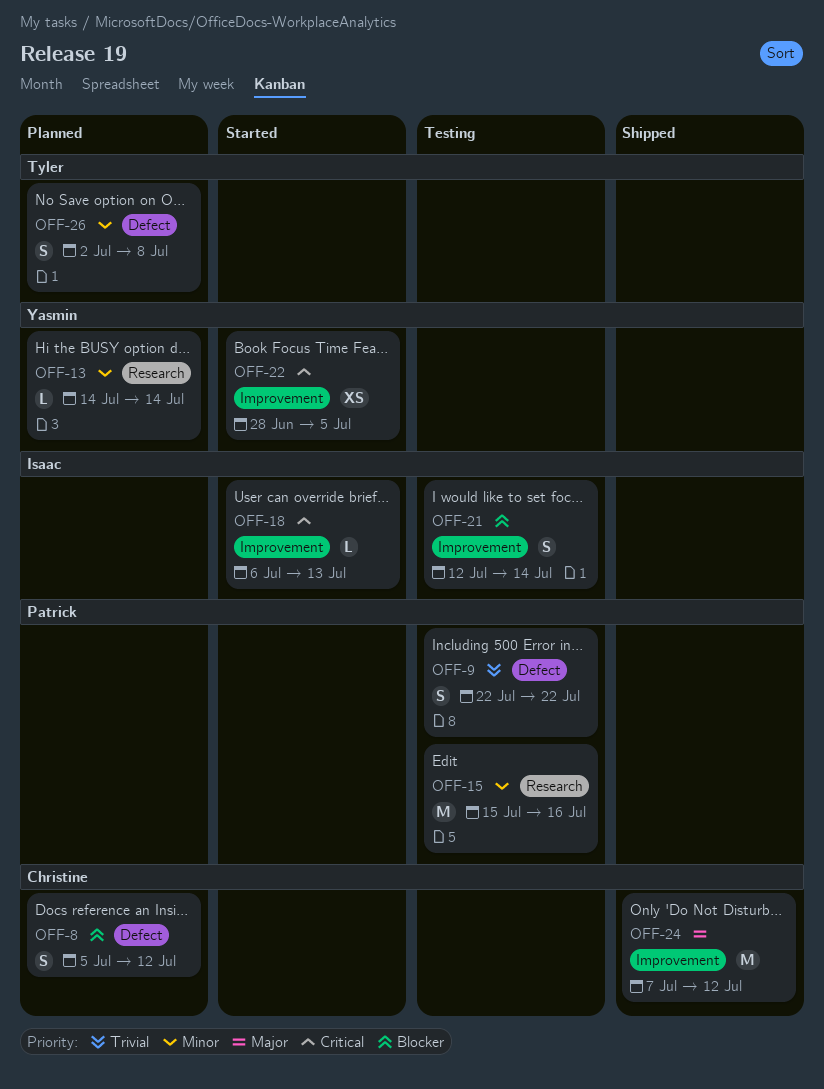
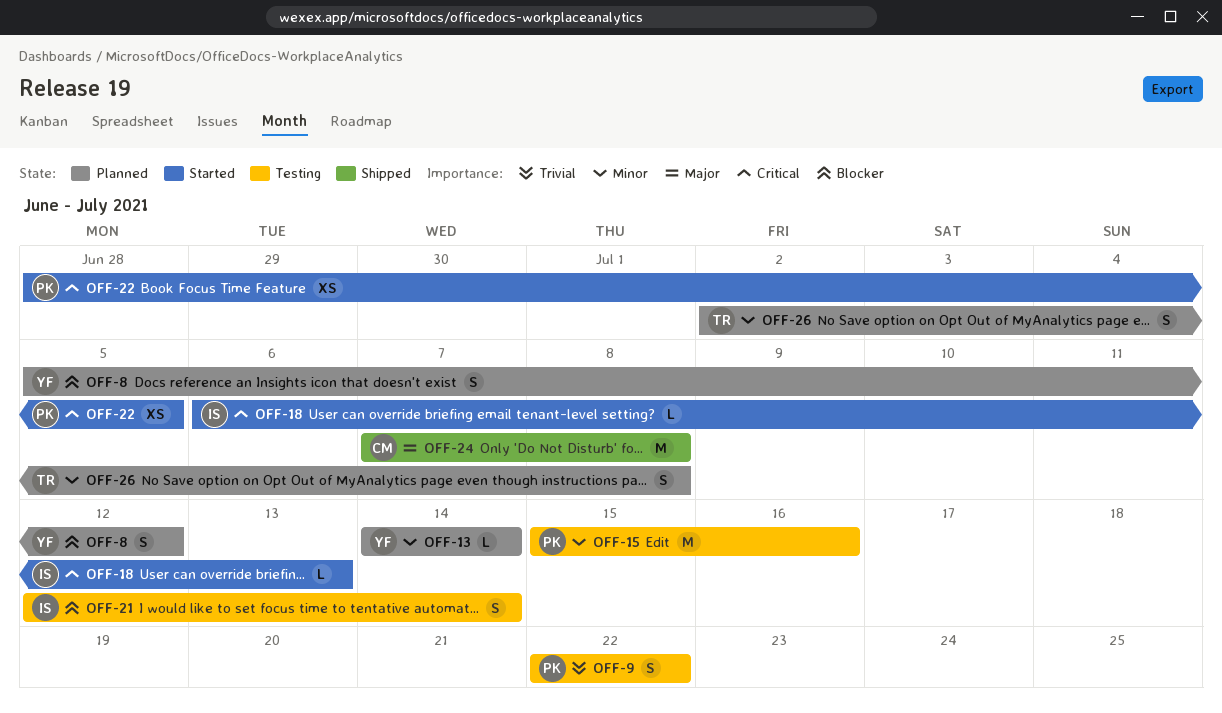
OFF-8, owner: Christine -> Yasmin
OFF-22, owner: Yasmin -> Patrick
OFF-24, due: Jul 12 -> Jul 8

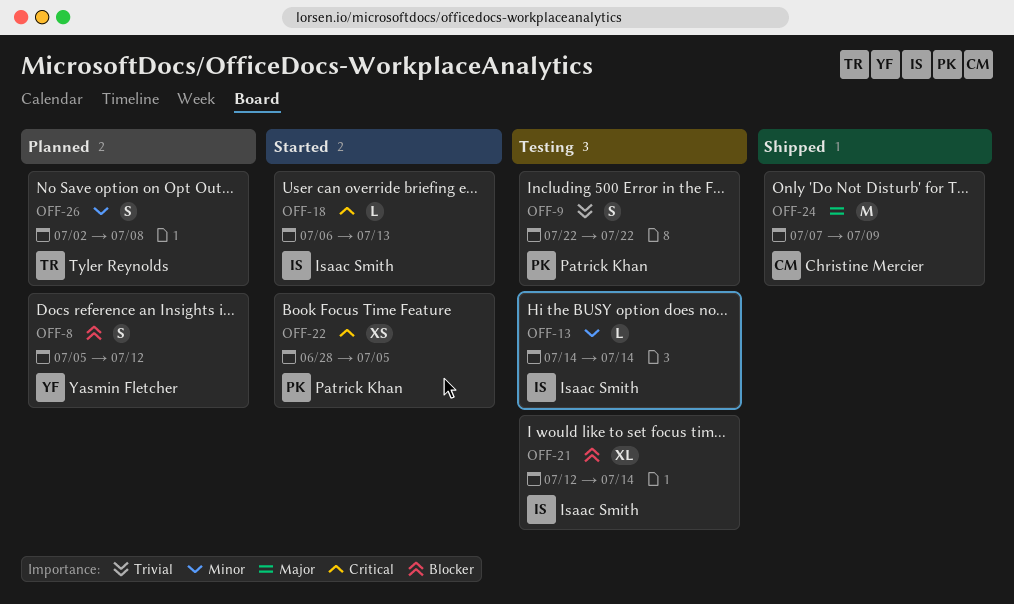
OFF-13, status: Planned -> Testing
OFF-13, owner: Yasmin Fletcher -> Isaac Smith
OFF-15: present -> none
OFF-21, estimate: S -> XL
OFF-24, due: Jul 8 -> Jul 9

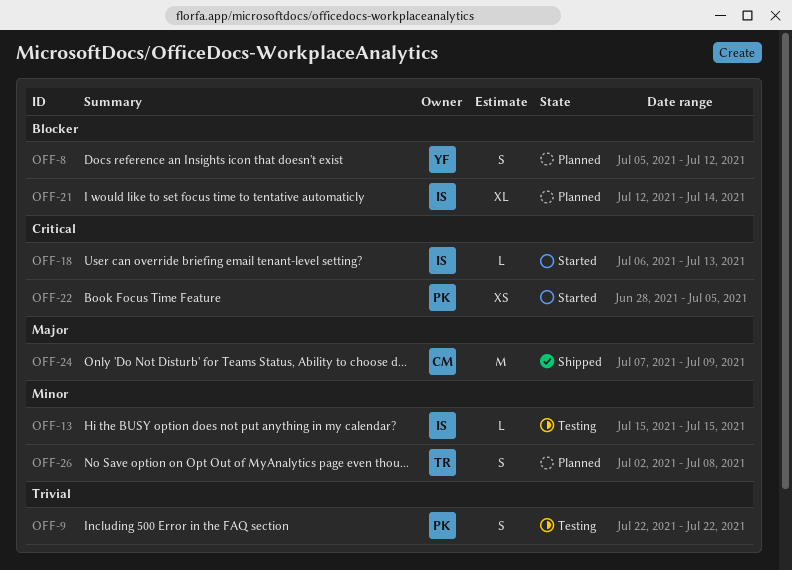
OFF-13, start: Jul 14 -> Jul 15
OFF-13, due: Jul 14 -> Jul 15
OFF-21, status: Testing -> Planned

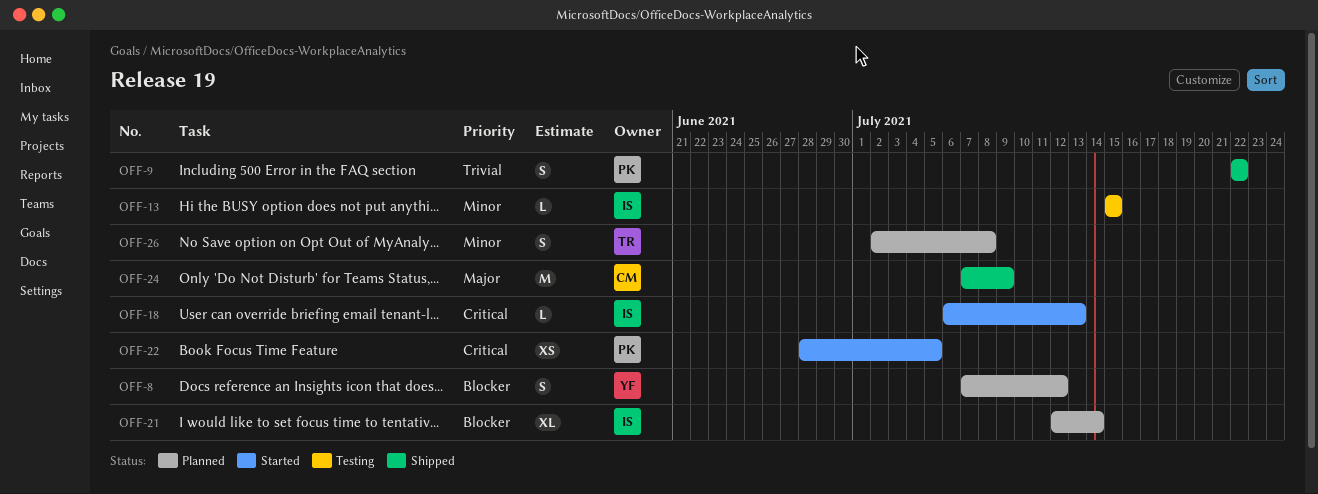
OFF-8, start: Jul 5 -> Jul 7
OFF-9, status: Testing -> Shipped

